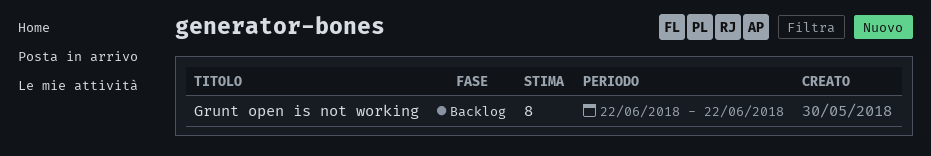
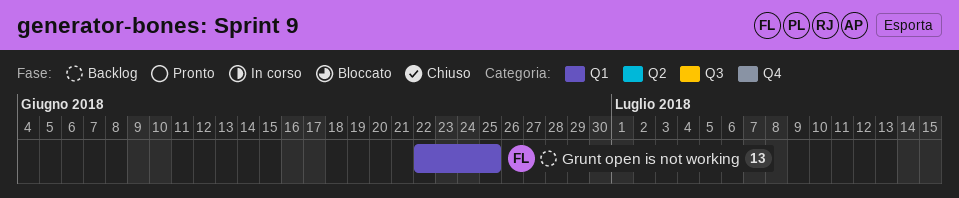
Grunt open is not working, estimate: 8 -> 13
Grunt open is not working, due: Jun 22 -> Jun 25

